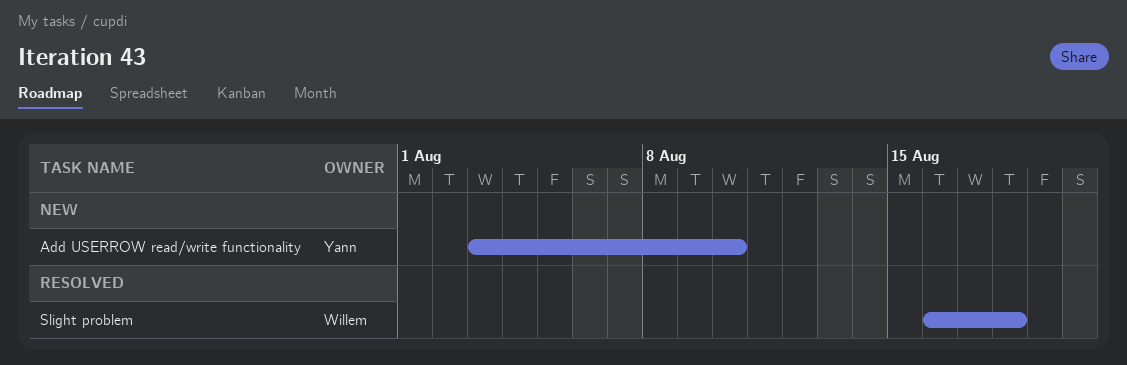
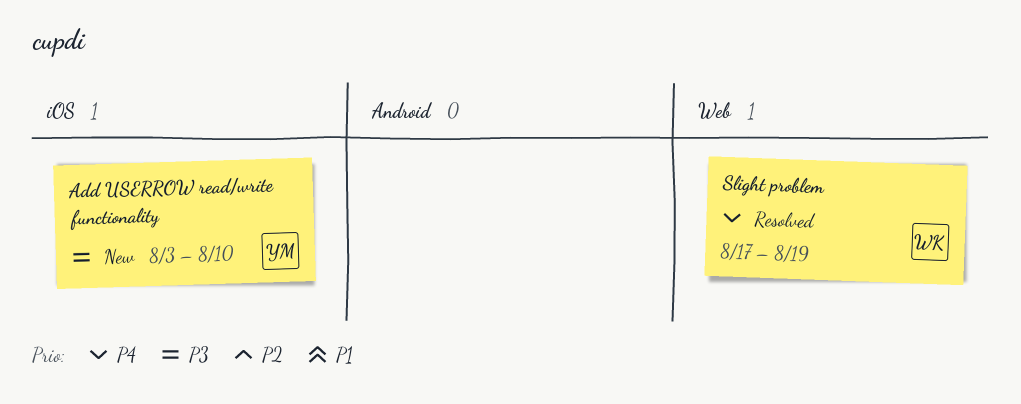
Slight problem, start: Aug 16 -> Aug 17
Slight problem, due: Aug 18 -> Aug 19

